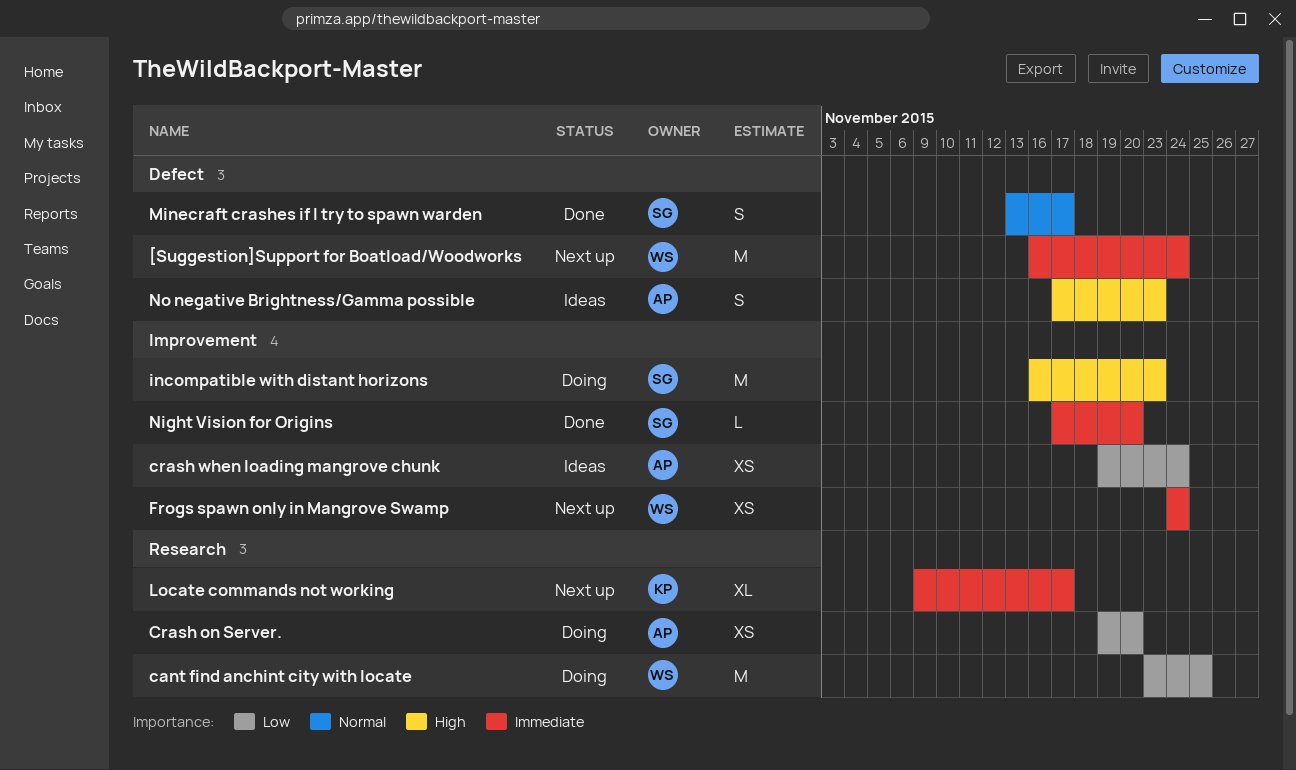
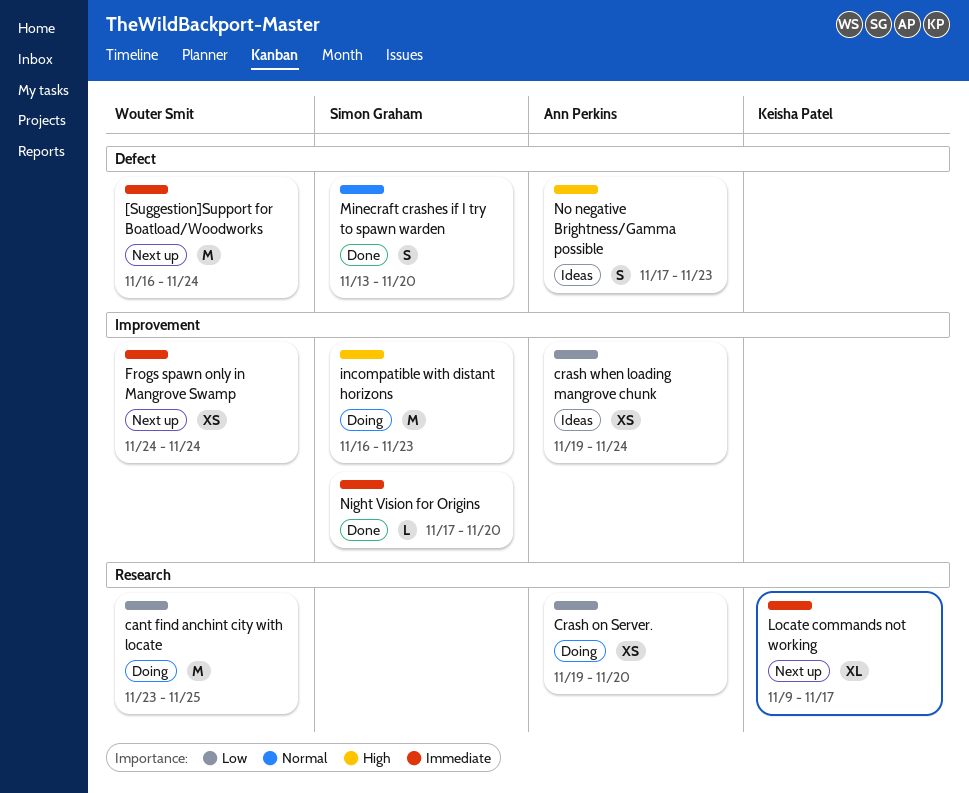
Minecraft crashes if I try to spawn warden, due: Nov 17 -> Nov 20

